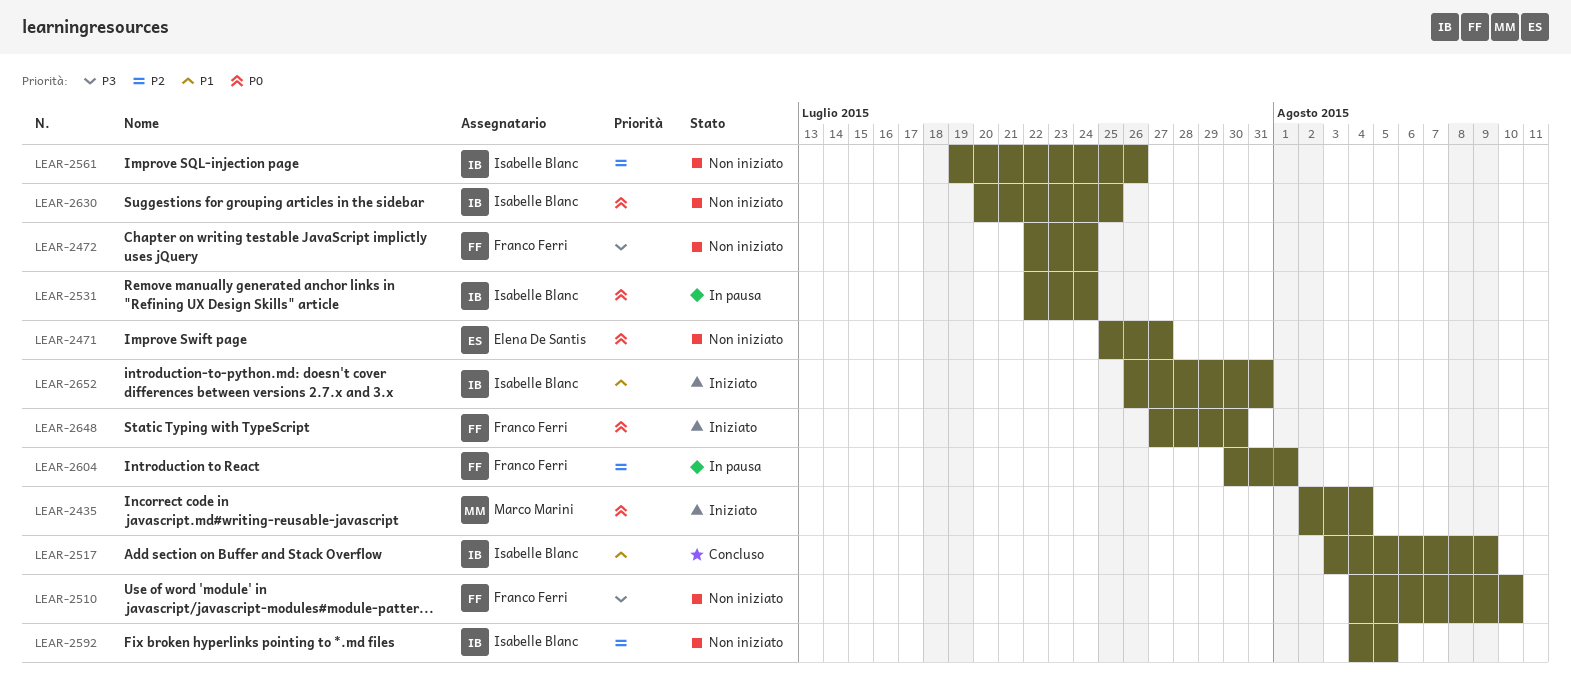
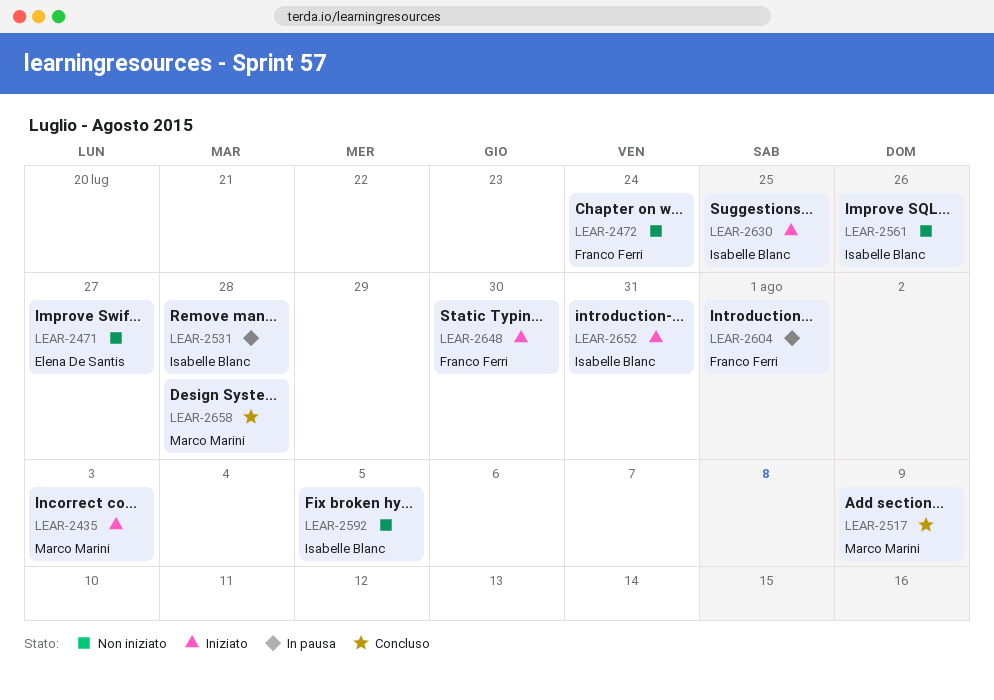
LEAR-2435, due: Aug 4 -> Aug 3
LEAR-2510: present -> none
LEAR-2517, owner: Isabelle Blanc -> Marco Marini
LEAR-2531, due: Jul 24 -> Jul 28
LEAR-2630, status: Non iniziato -> Iniziato
LEAR-2658: none -> present

